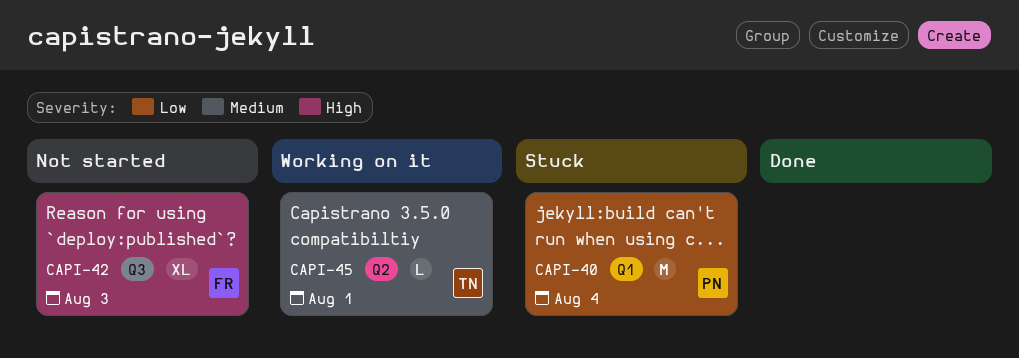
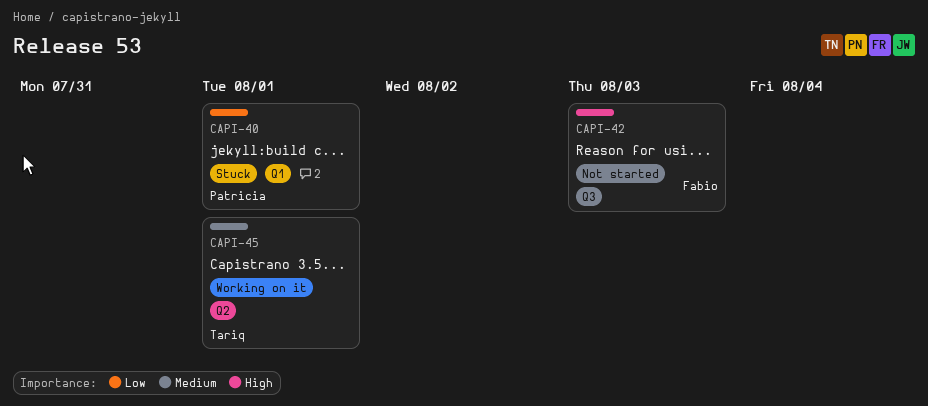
CAPI-40, due: Aug 4 -> Aug 1

